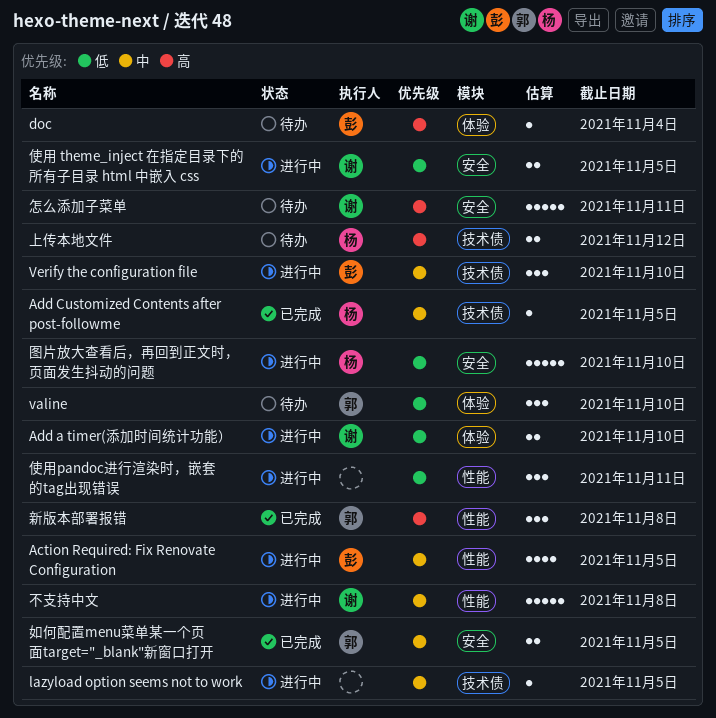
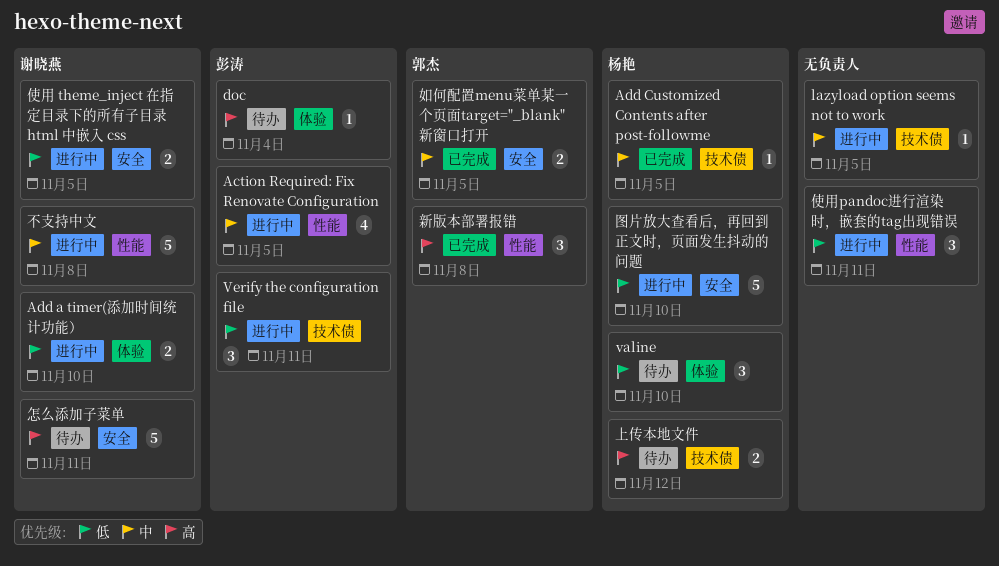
valine, owner: 郭杰 -> 杨艳
Verify the configuration file, priority: 中 -> 低
Verify the configuration file, due: Nov 10 -> Nov 11

